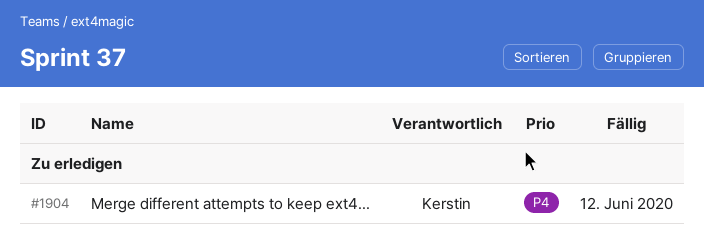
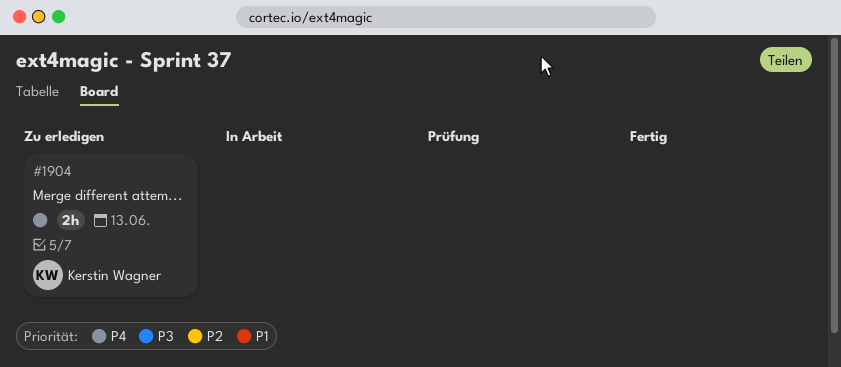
#1904, due: Jun 12 -> Jun 13

